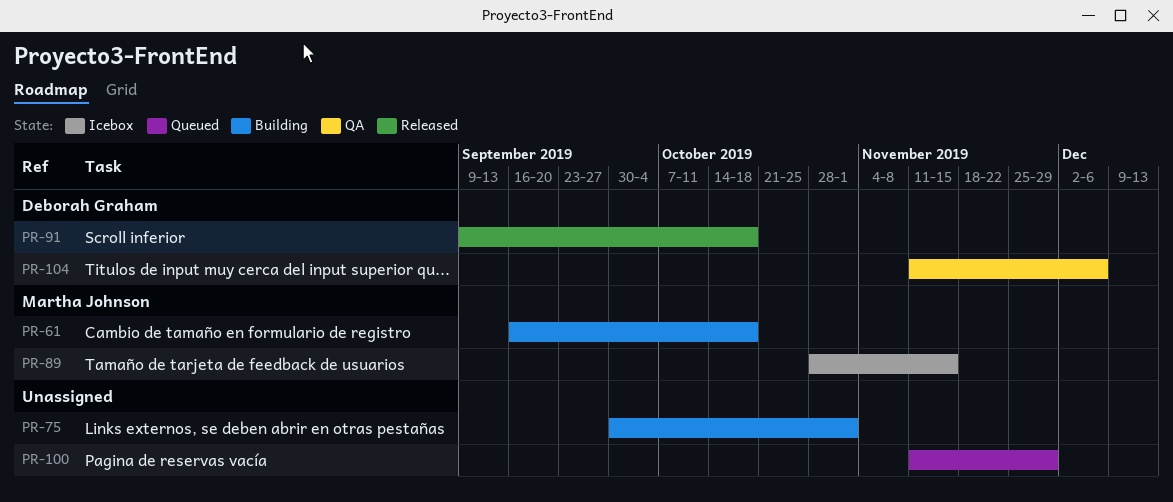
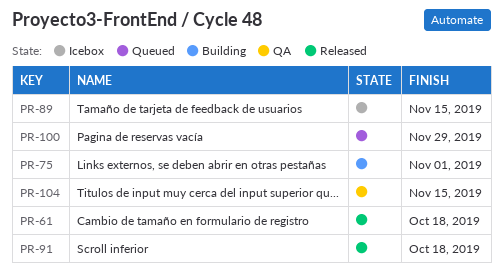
PR-61, status: Building -> Released
PR-104, due: Dec 6 -> Nov 15

